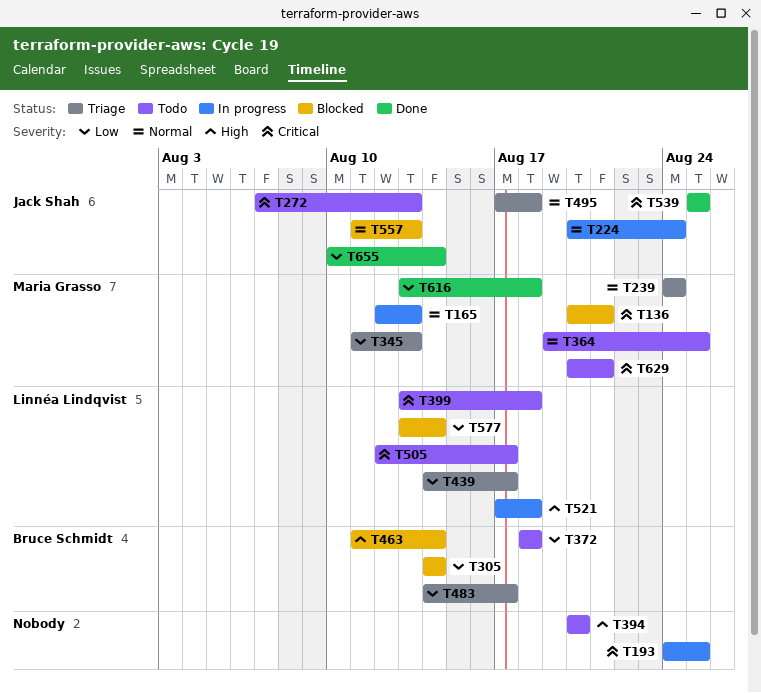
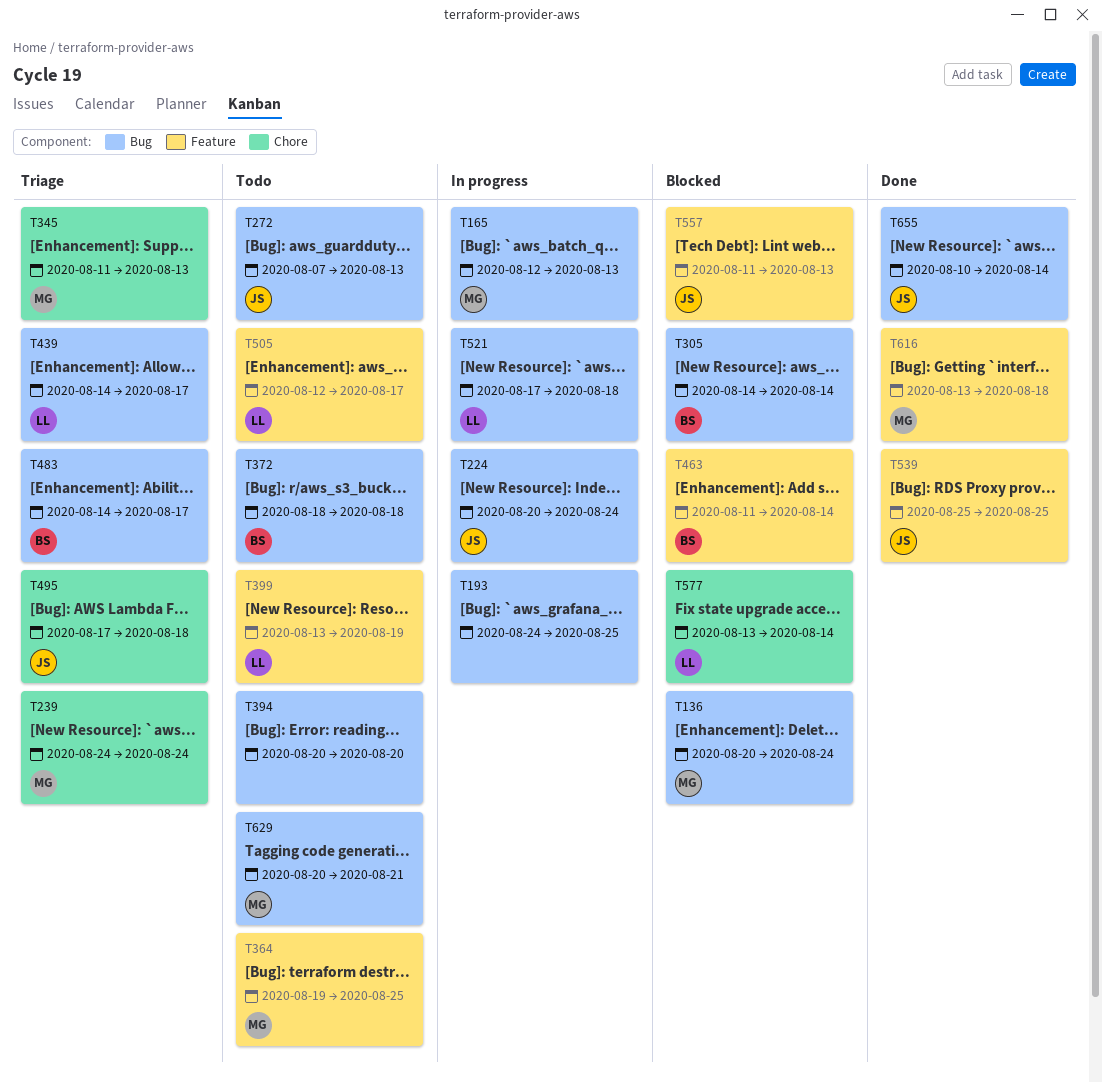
T136, due: Aug 21 -> Aug 24
T399, due: Aug 18 -> Aug 19

